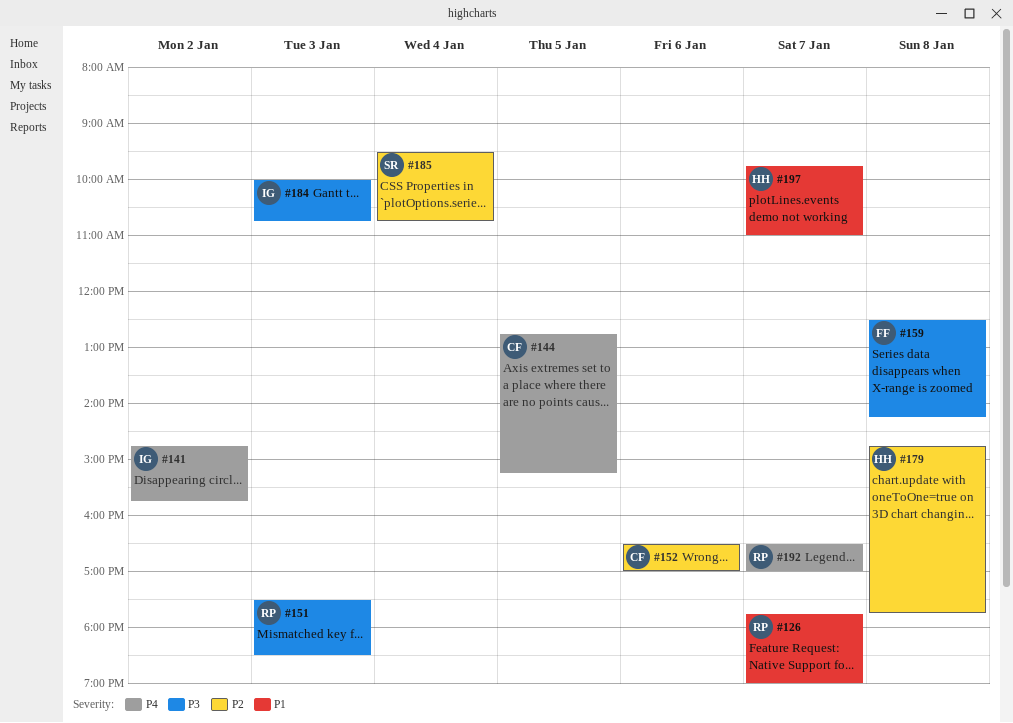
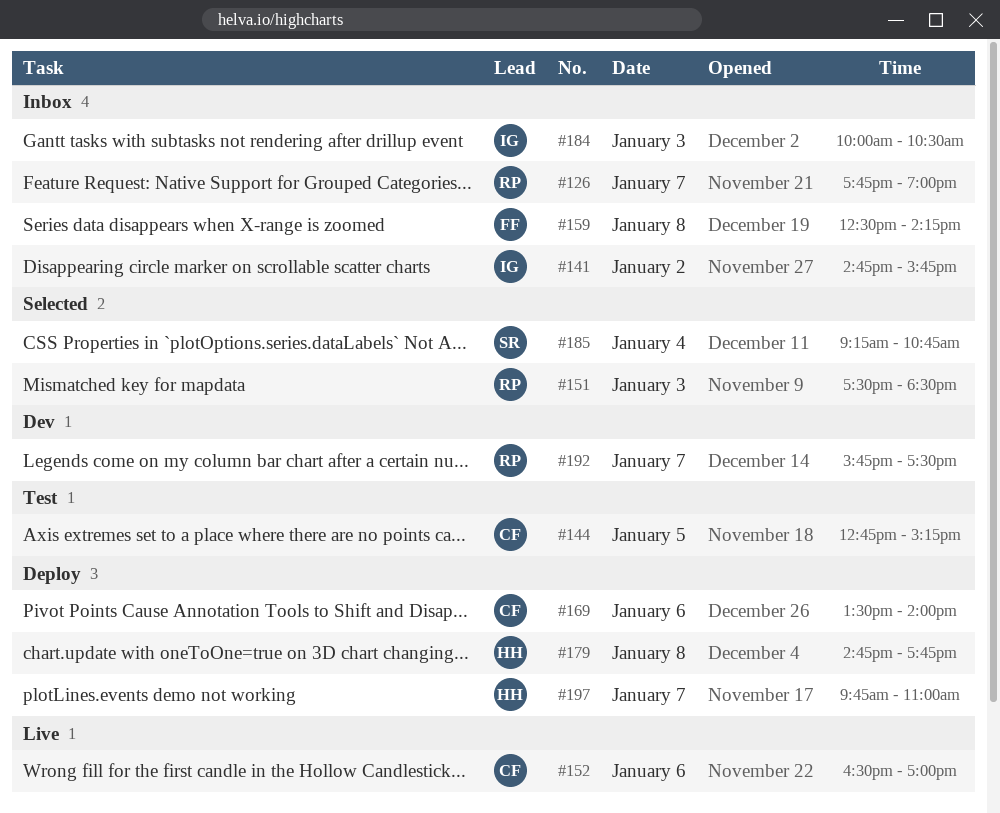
#169: none -> present
#184, ends: 10:45 -> 10:30
#185, begins: 09:30 -> 09:15
#192, begins: 16:30 -> 15:45
#192, ends: 17:00 -> 17:30

